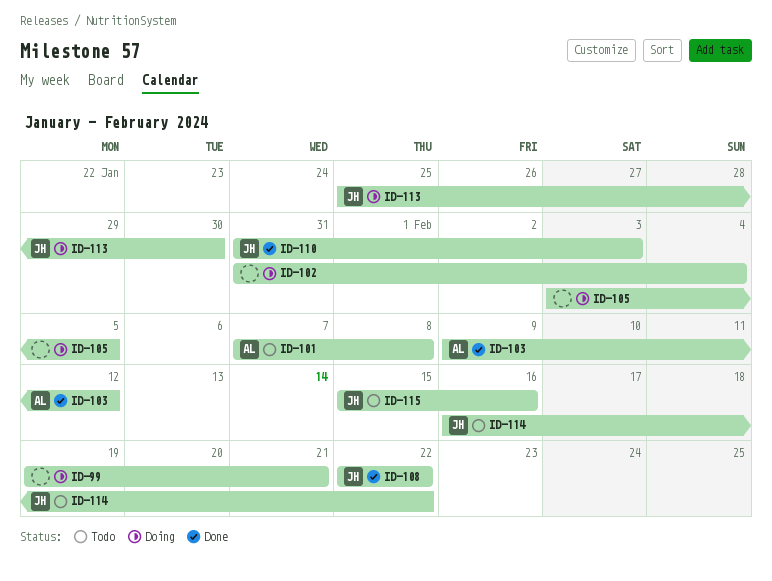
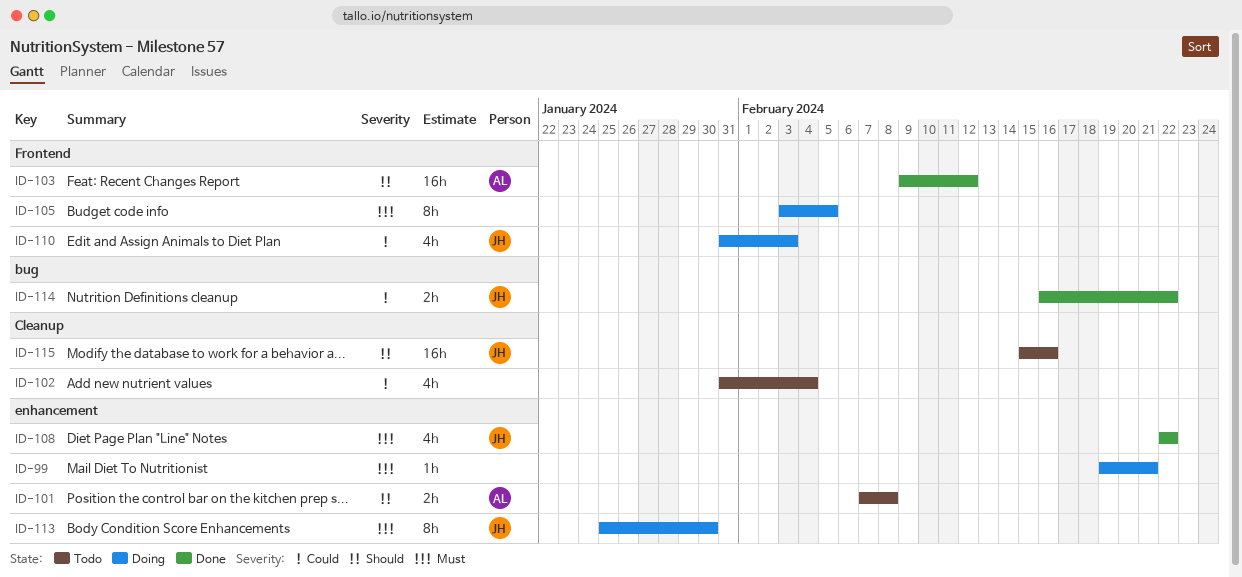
ID-102, status: Doing -> Todo
ID-110, status: Done -> Doing
ID-114, status: Todo -> Done

